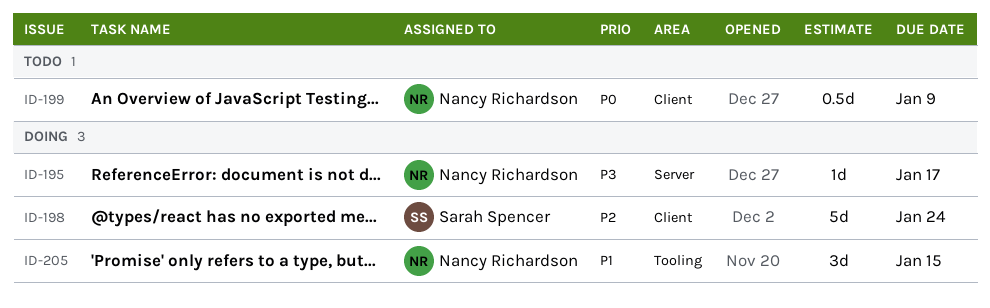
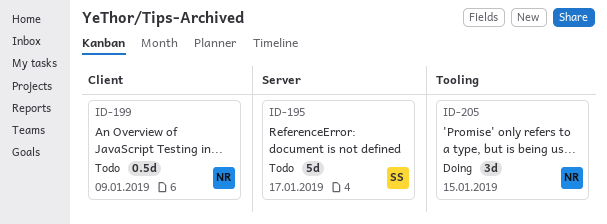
ID-195, status: Doing -> Todo
ID-195, owner: Nancy Richardson -> Sarah Spencer
ID-195, estimate: 1d -> 5d
ID-198: present -> none

